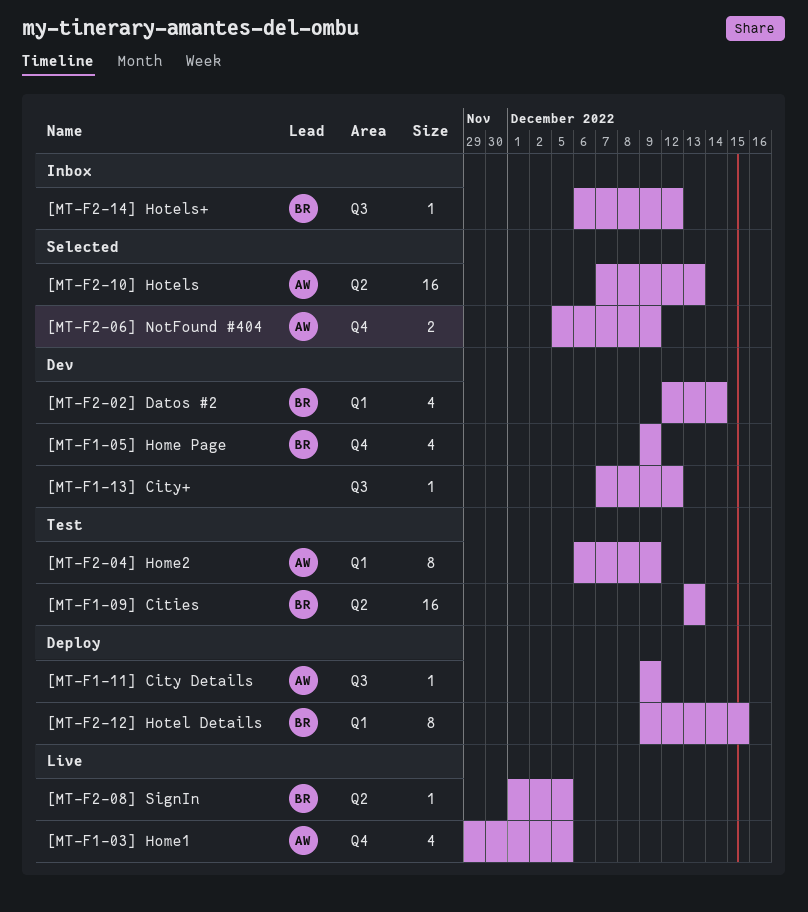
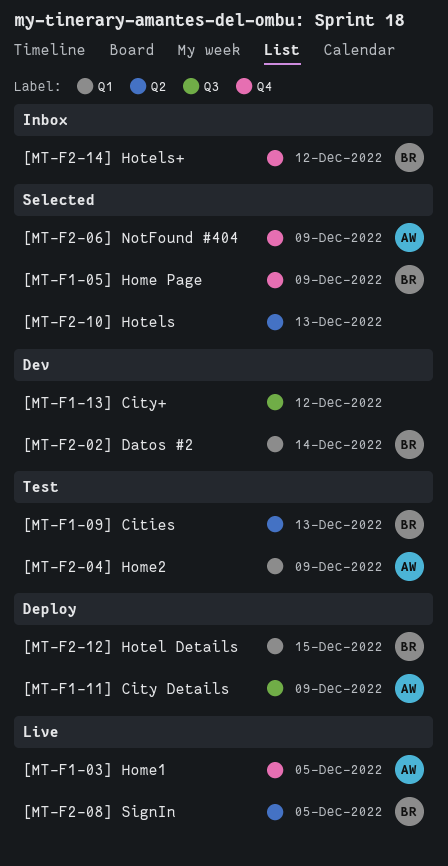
[MT-F1-05] Home Page, status: Dev -> Selected
[MT-F2-10] Hotels, owner: AW -> none
[MT-F2-14] Hotels+, label: Q3 -> Q4

